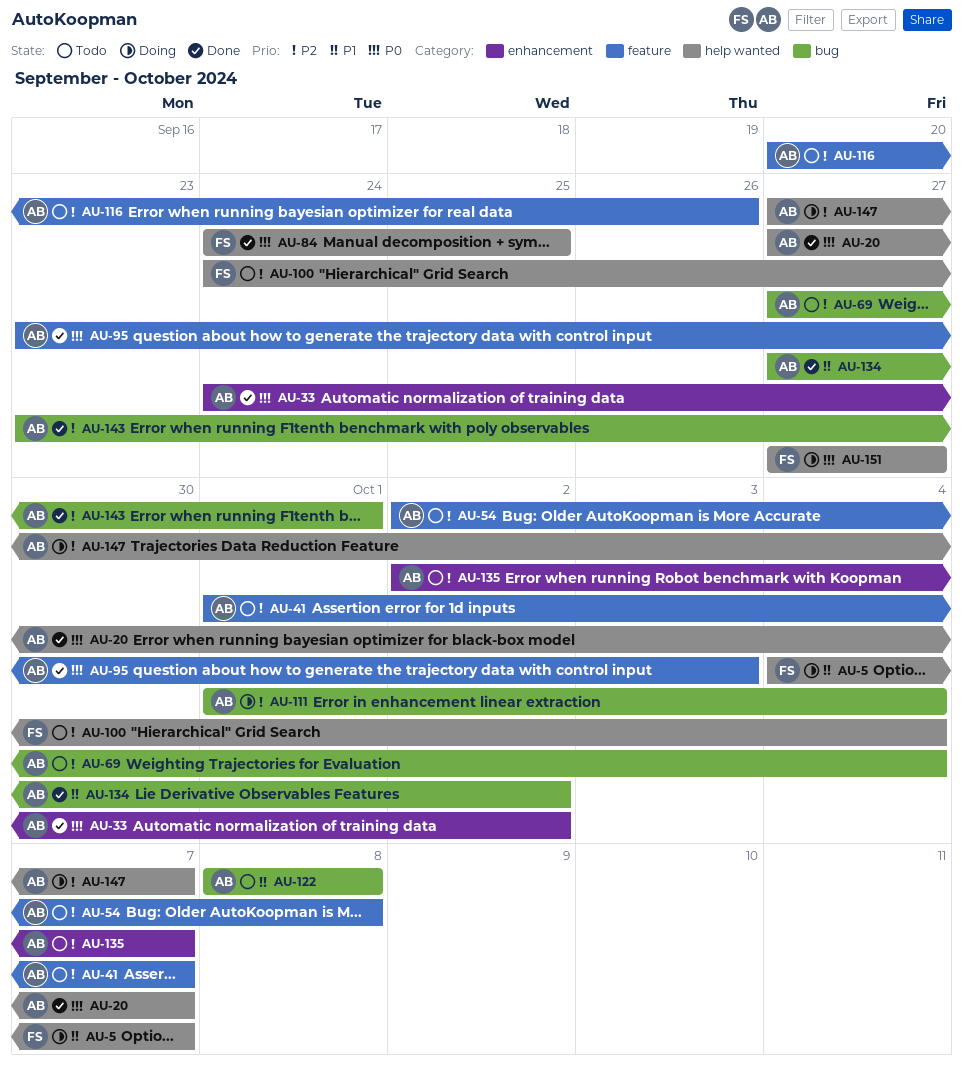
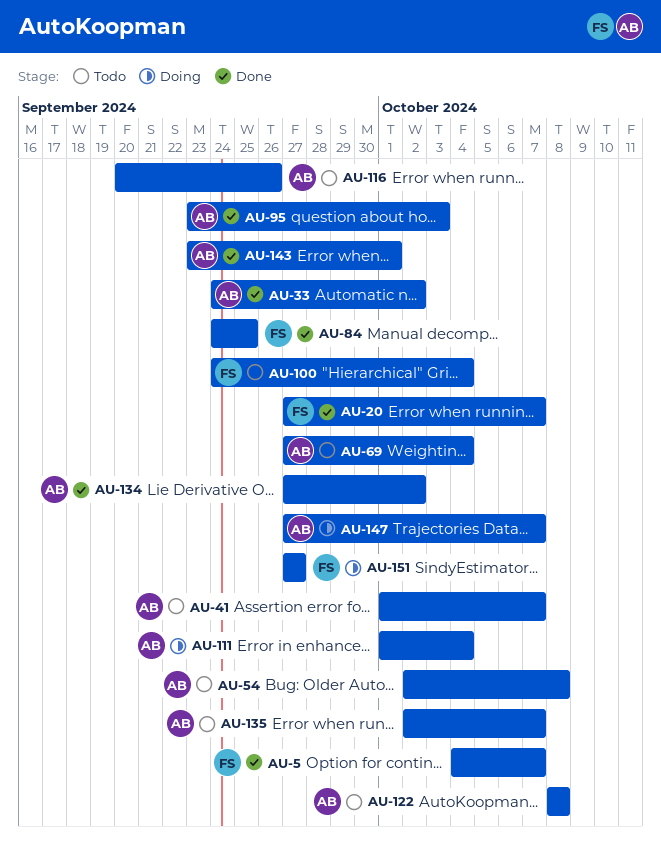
AU-5, status: Doing -> Done
AU-20, owner: AB -> FS

